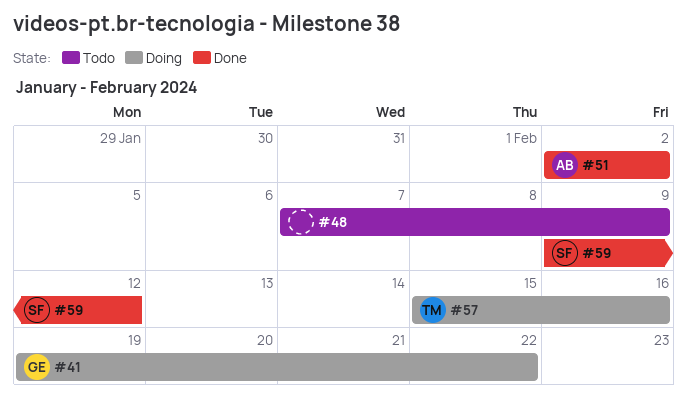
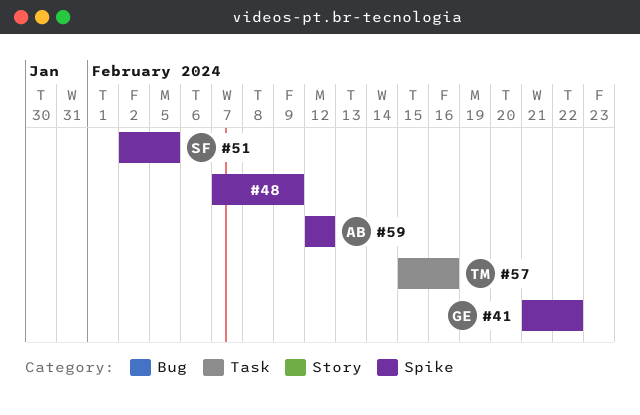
#41, start: Feb 19 -> Feb 21
#51, owner: AB -> SF
#51, due: Feb 2 -> Feb 5
#59, owner: SF -> AB
#59, start: Feb 9 -> Feb 12

